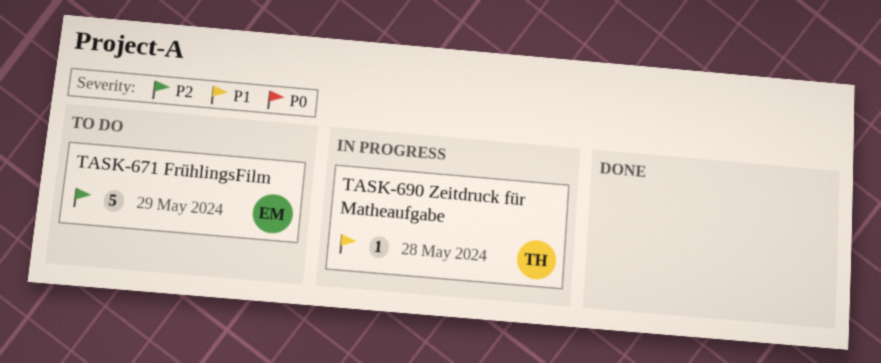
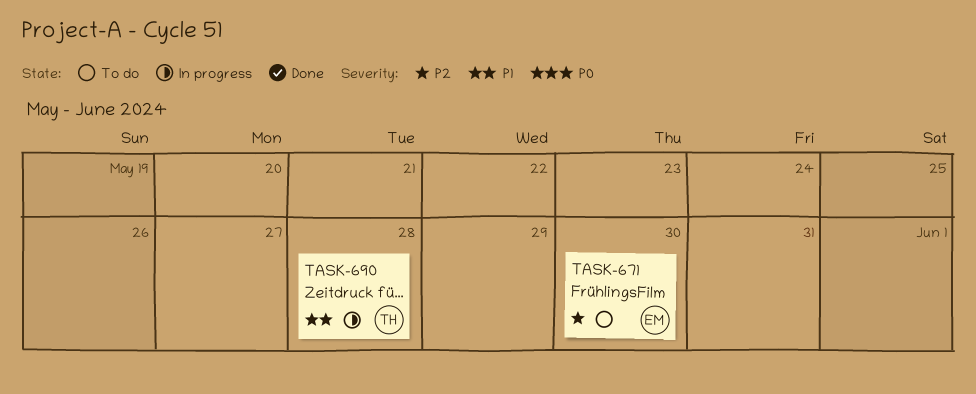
TASK-671, due: May 29 -> May 30

